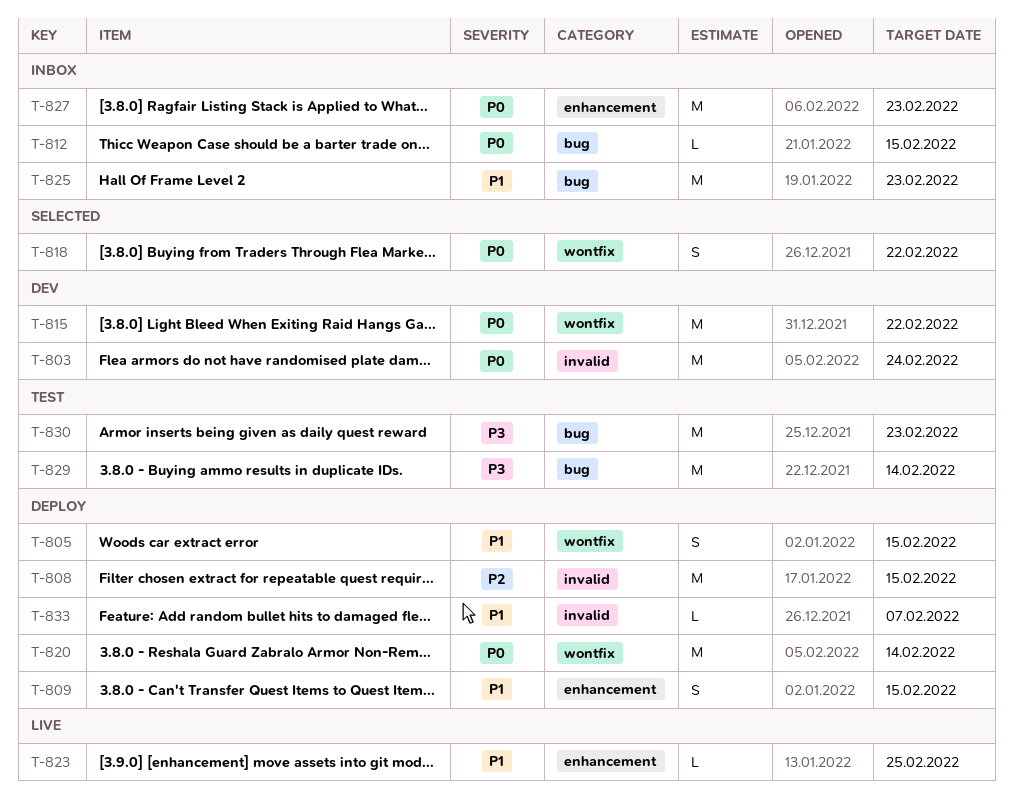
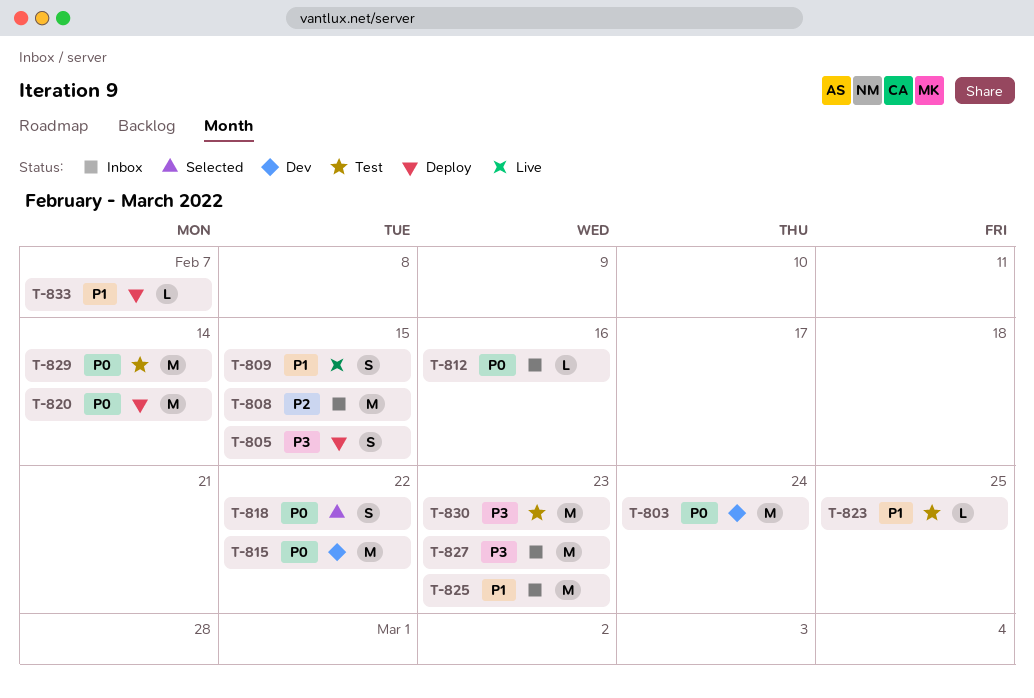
T-805, priority: P1 -> P3
T-808, status: Deploy -> Inbox
T-809, status: Deploy -> Live
T-812, due: Feb 15 -> Feb 16
T-823, status: Live -> Test
T-827, priority: P0 -> P3
T-829, priority: P3 -> P0

